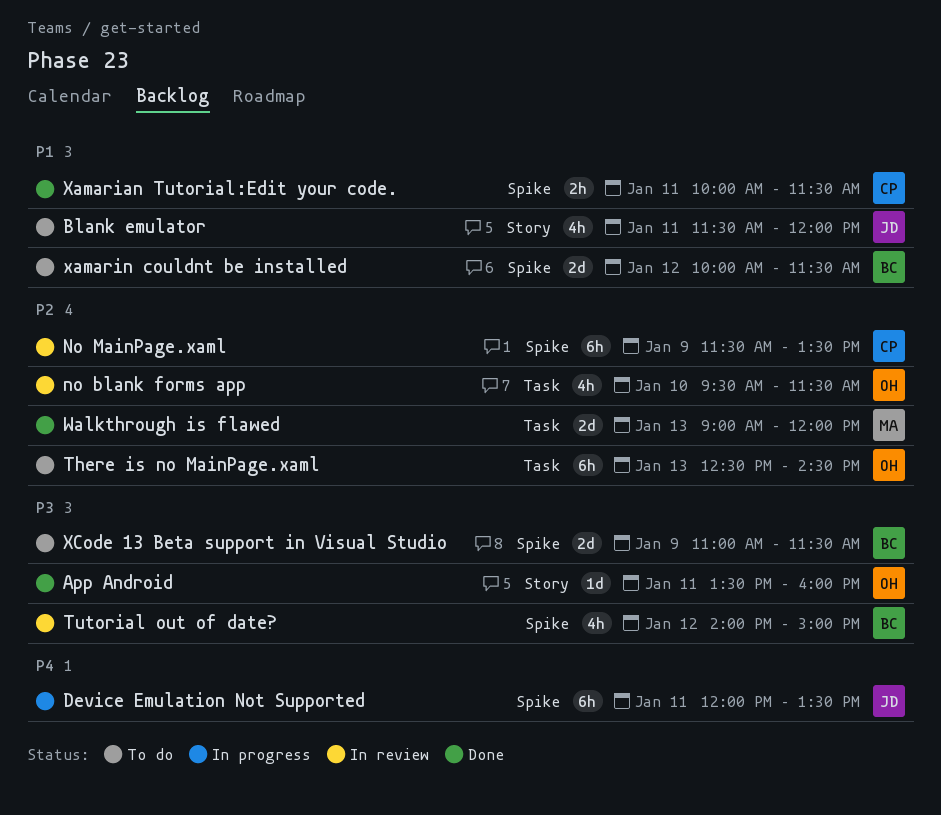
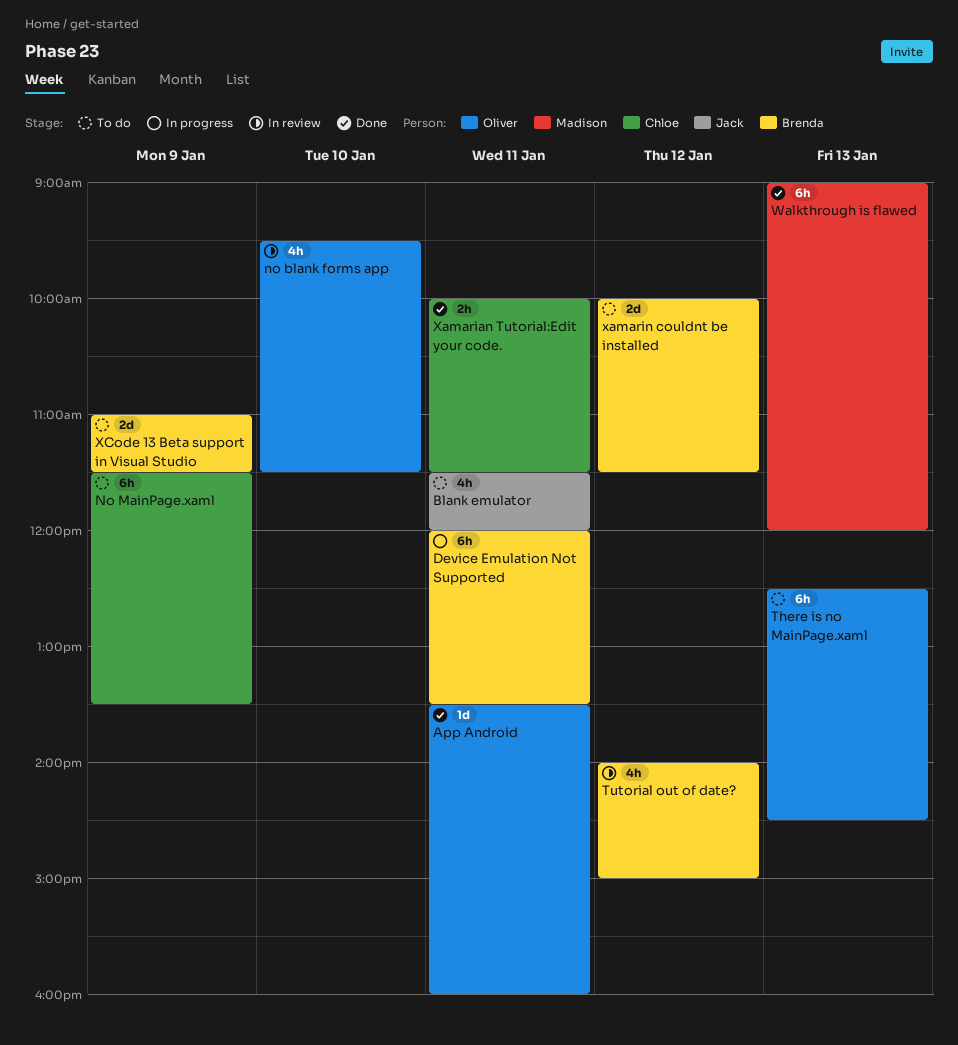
Device Emulation Not Supported, owner: Jack -> Brenda
No MainPage.xaml, status: In review -> To do
Walkthrough is flawed, estimate: 2d -> 6h

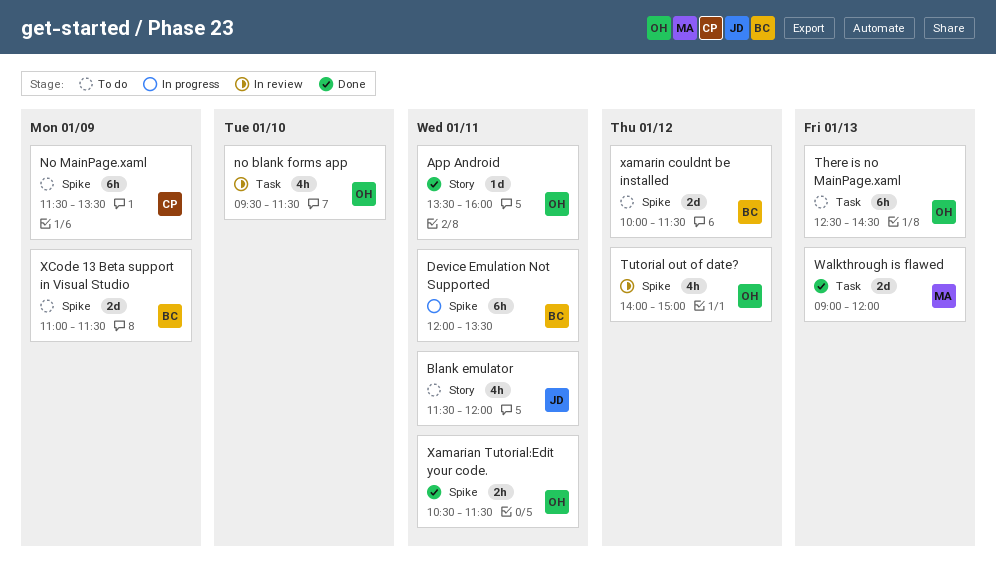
Tutorial out of date?, owner: Brenda -> Oliver
Walkthrough is flawed, estimate: 6h -> 2d
Xamarian Tutorial:Edit your code., owner: Chloe -> Oliver
Xamarian Tutorial:Edit your code., begins: 10:00 -> 10:30

